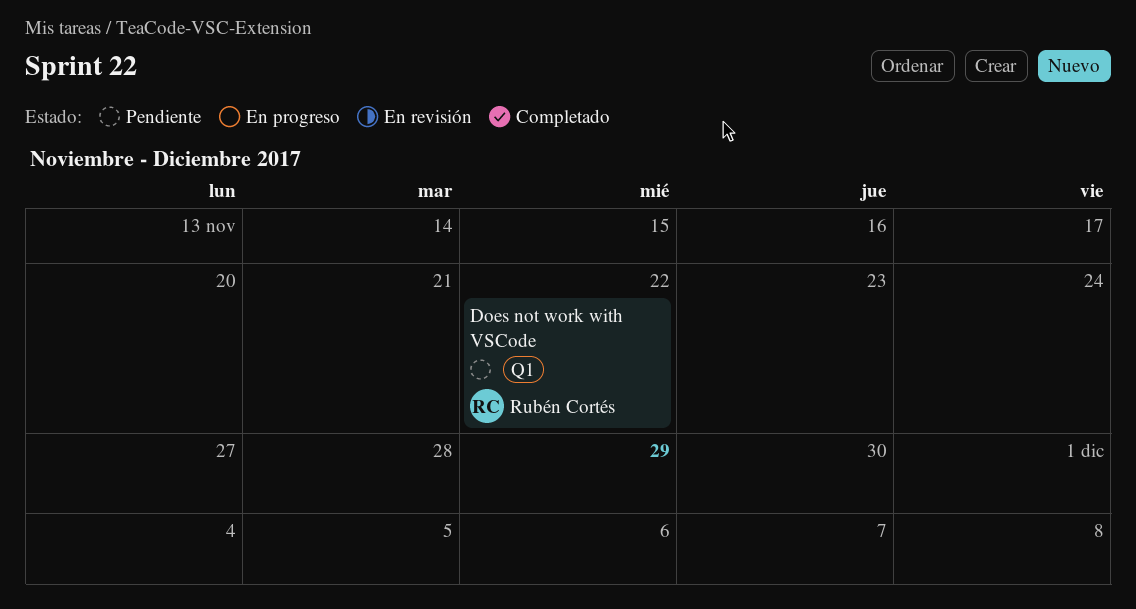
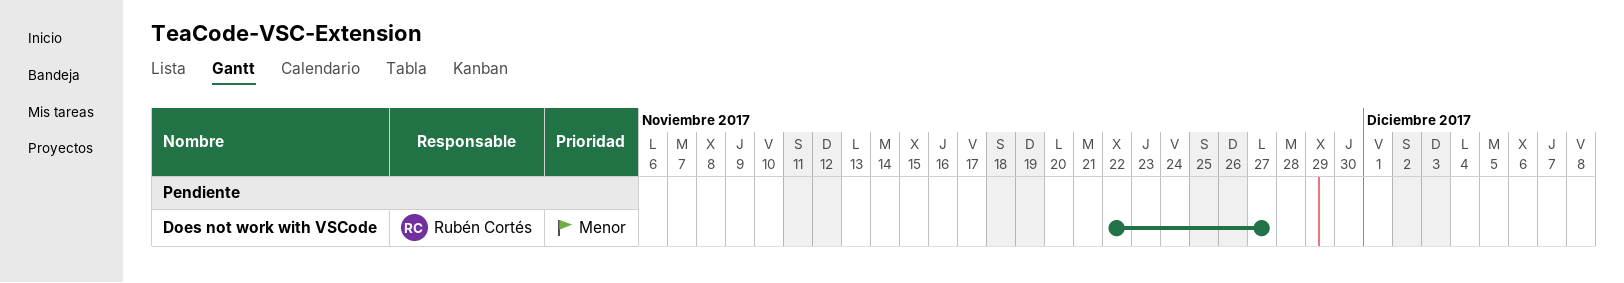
Does not work with VSCode, due: Nov 22 -> Nov 27

